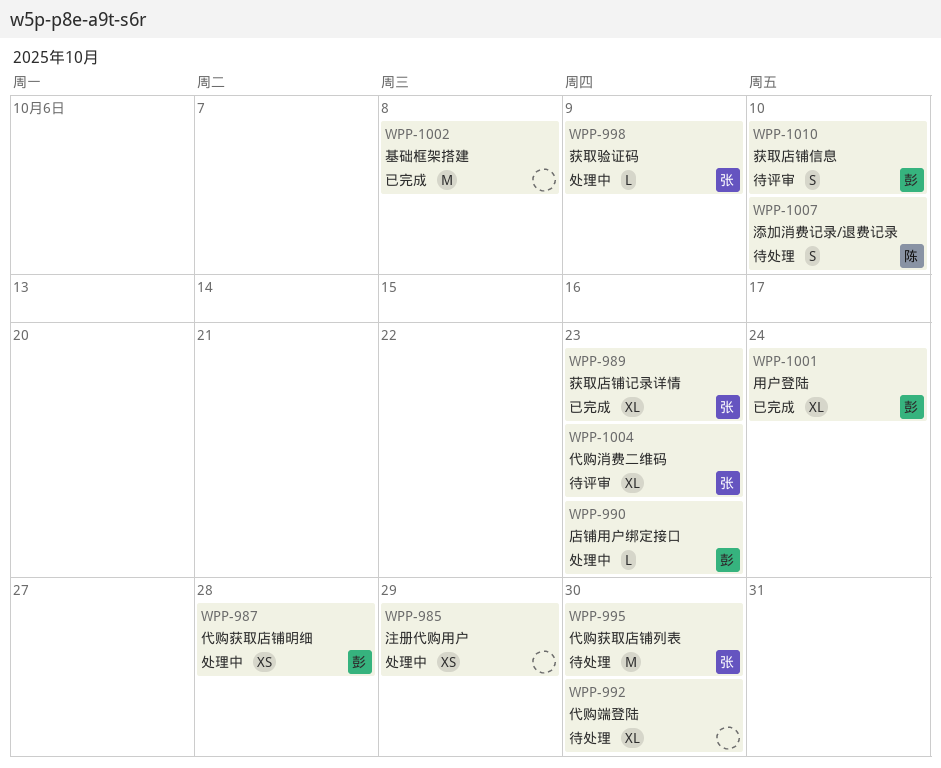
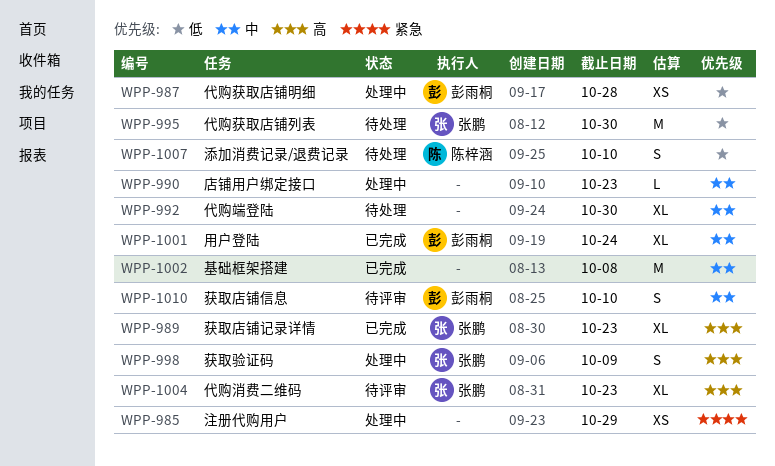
WPP-990, owner: 彭雨桐 -> none
WPP-998, estimate: L -> S

